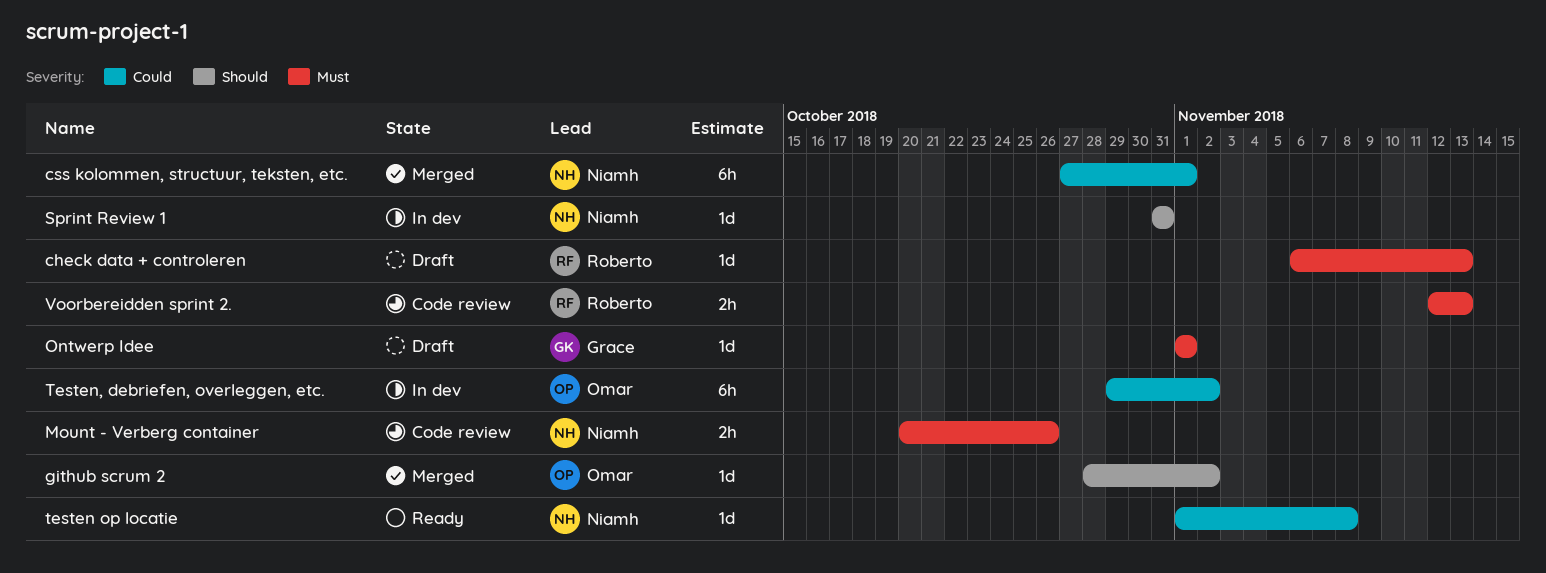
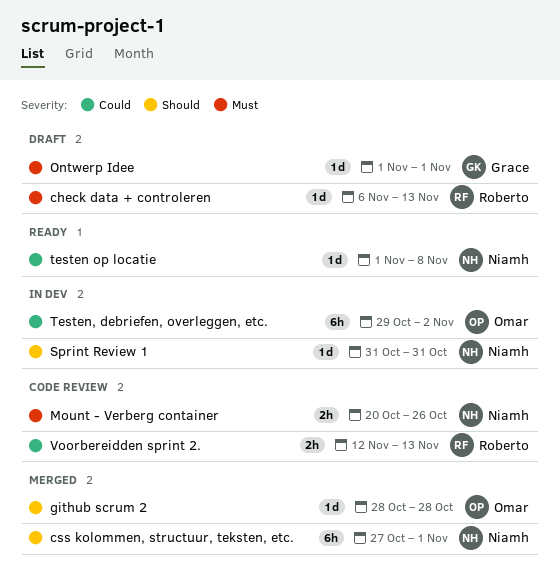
css kolommen, structuur, teksten, etc., priority: Could -> Should
github scrum 2, due: Nov 2 -> Oct 28
Voorbereidden sprint 2., priority: Must -> Could

